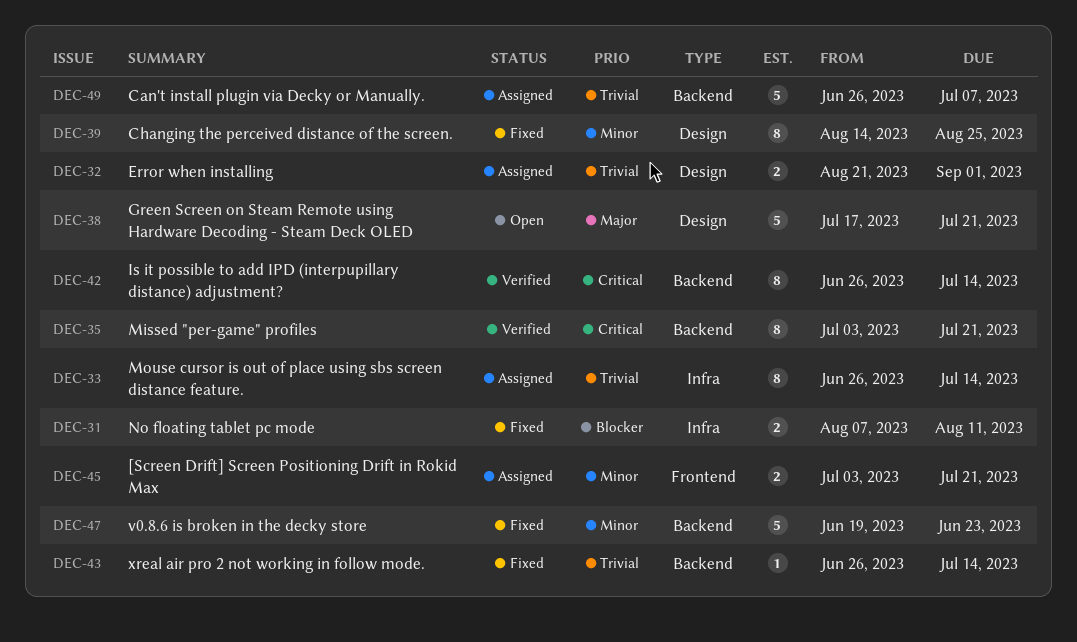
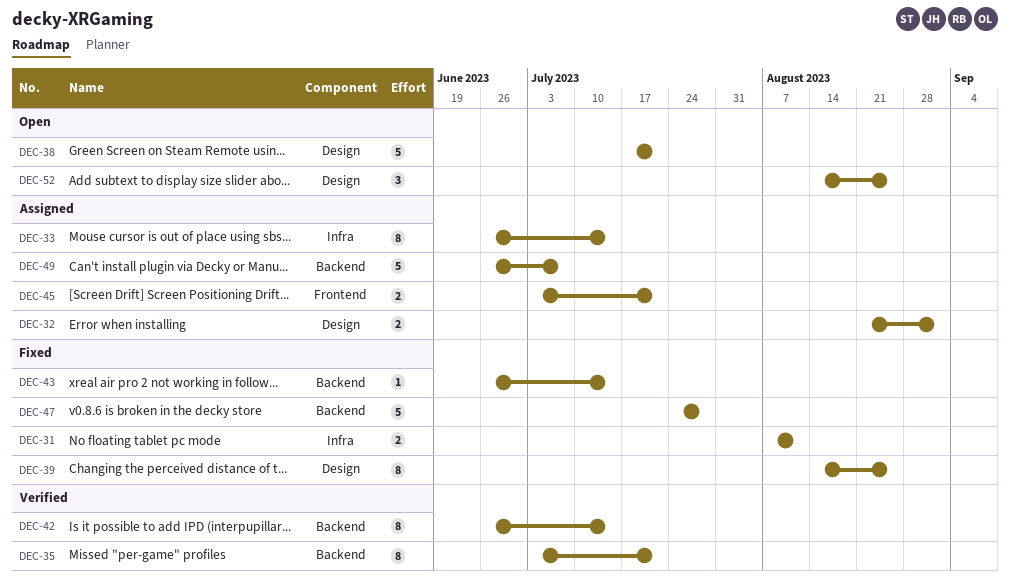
DEC-47, start: Jun 19 -> Jul 24
DEC-47, due: Jun 23 -> Jul 28
DEC-52: none -> present

